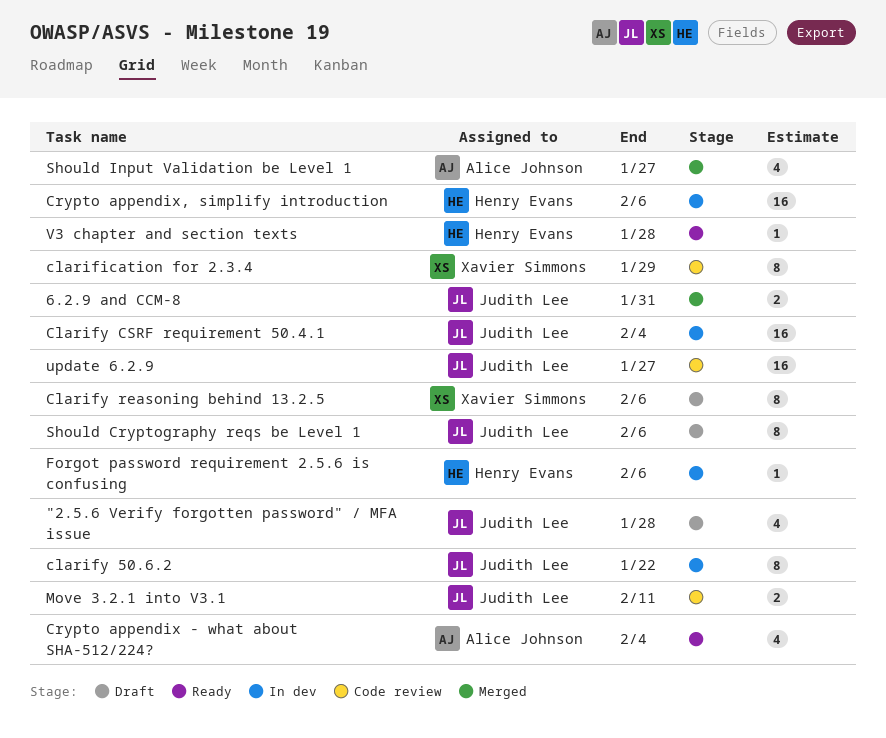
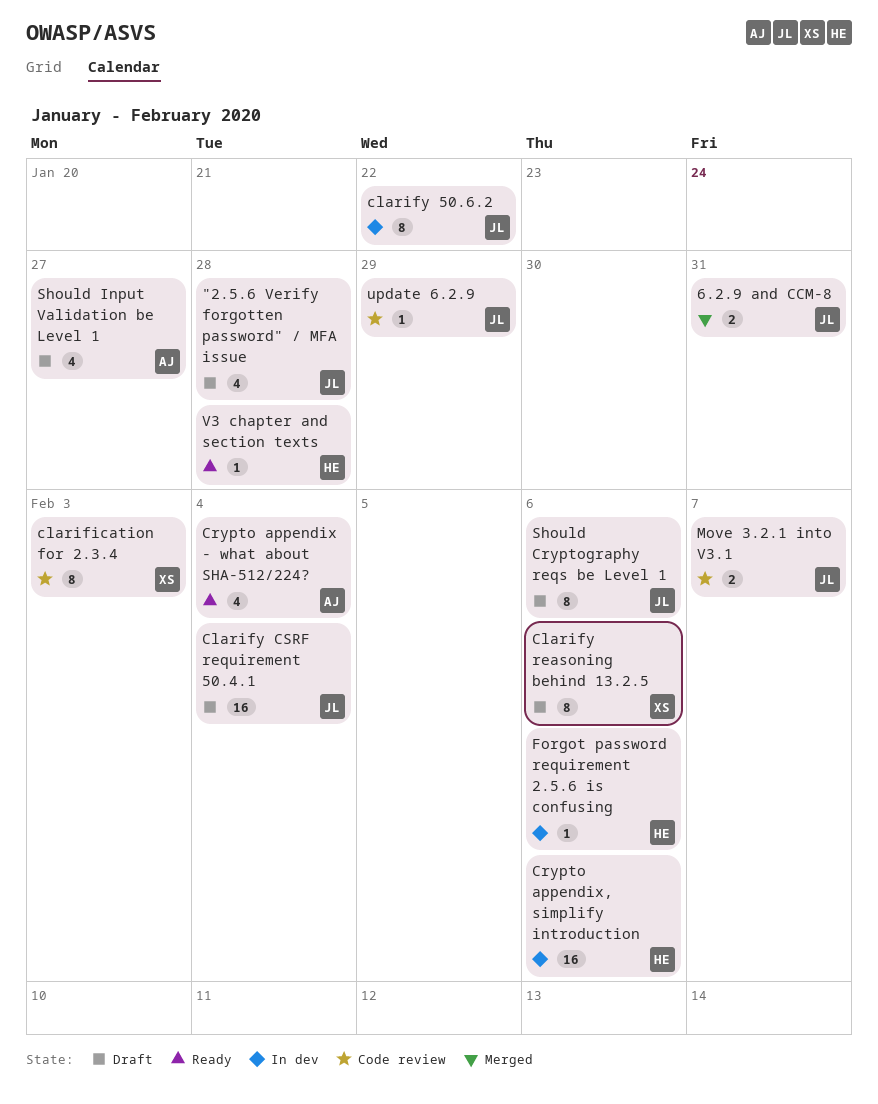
clarification for 2.3.4, due: Jan 29 -> Feb 3
Clarify CSRF requirement 50.4.1, status: In dev -> Draft
Move 3.2.1 into V3.1, due: Feb 11 -> Feb 7
Should Input Validation be Level 1, status: Merged -> Draft
update 6.2.9, estimate: 16 -> 1
update 6.2.9, due: Jan 27 -> Jan 29

